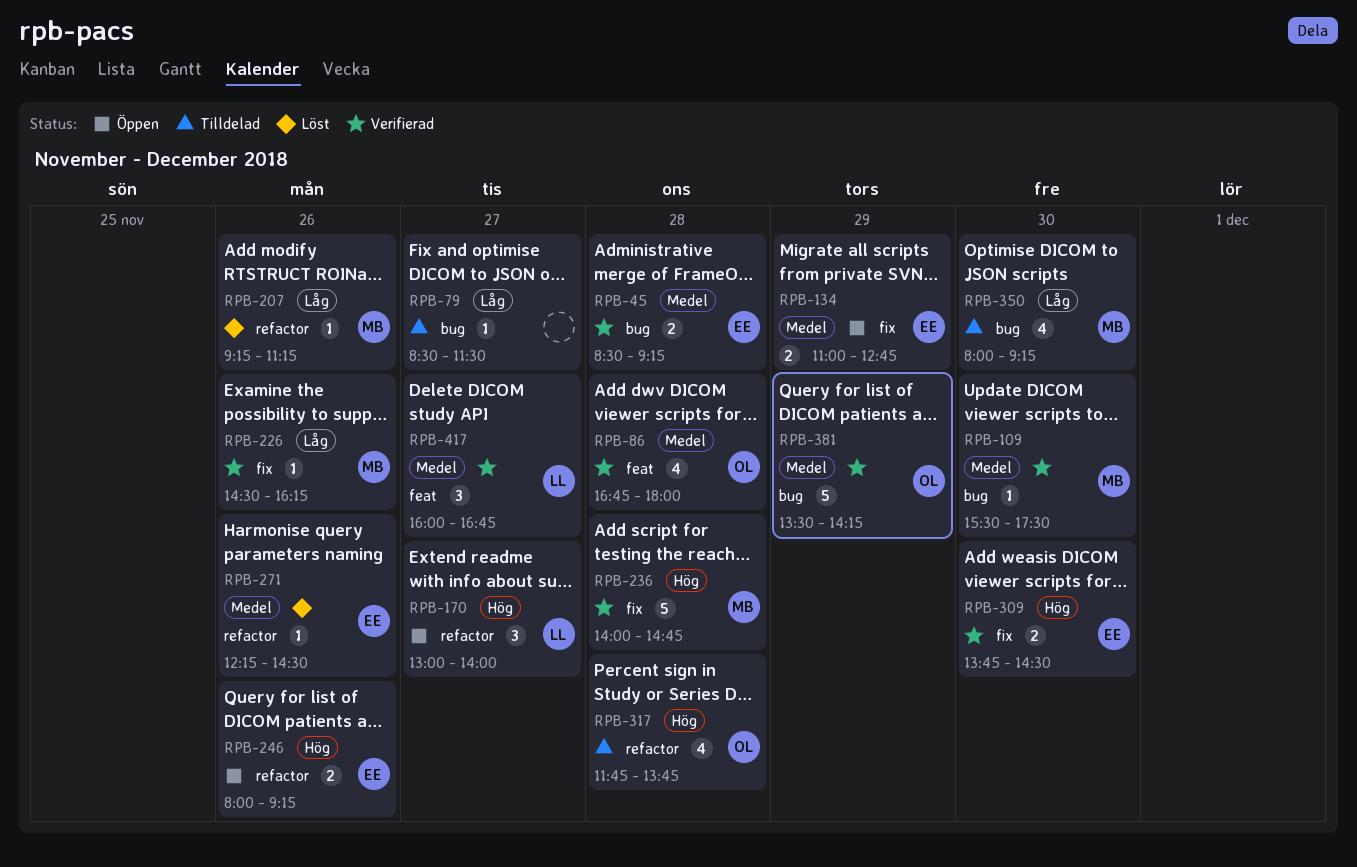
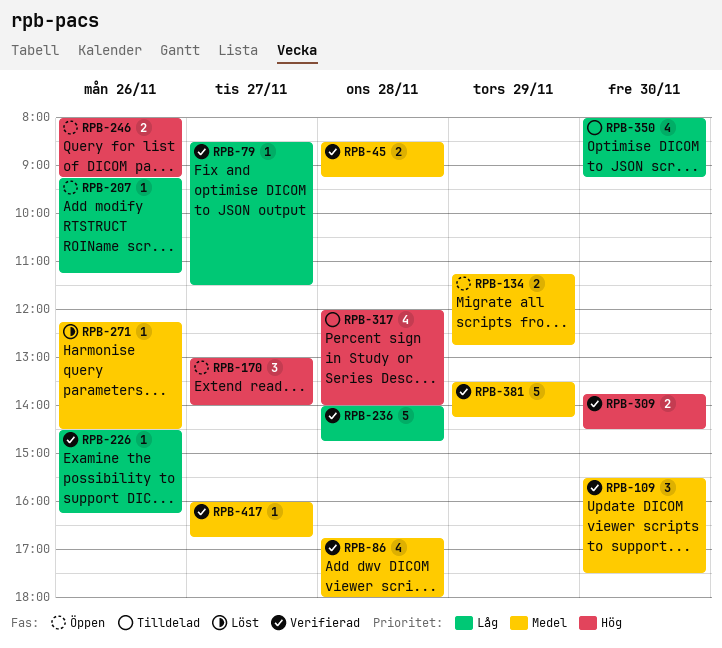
RPB-79, status: Tilldelad -> Verifierad
RPB-109, estimate: 1 -> 3
RPB-134, begins: 11:00 -> 11:15
RPB-207, status: Löst -> Öppen
RPB-236, priority: Hög -> Låg
RPB-317, begins: 11:45 -> 12:00
RPB-317, ends: 13:45 -> 14:00
RPB-417, estimate: 3 -> 1

